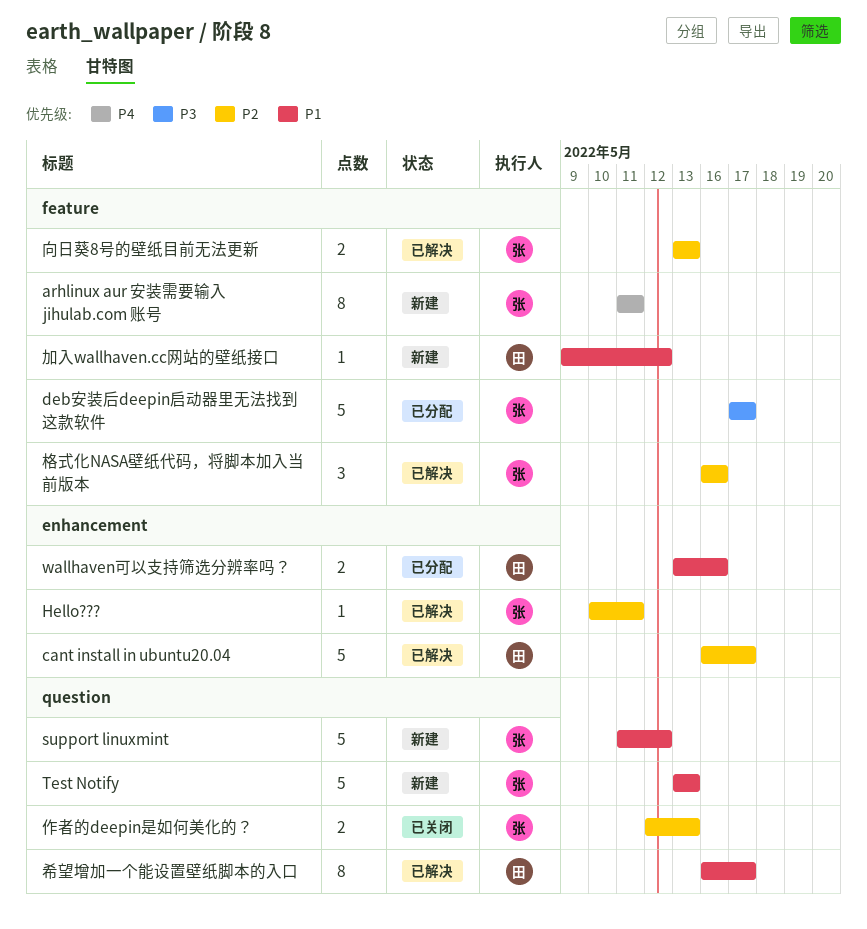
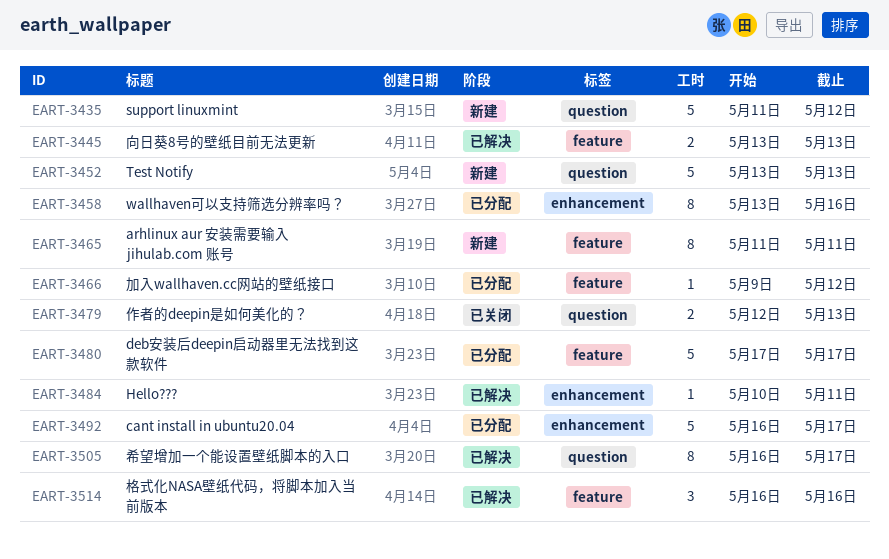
cant install in ubuntu20.04, status: 已解决 -> 已分配
wallhaven可以支持筛选分辨率吗？, estimate: 2 -> 8
加入wallhaven.cc网站的壁纸接口, status: 新建 -> 已分配

